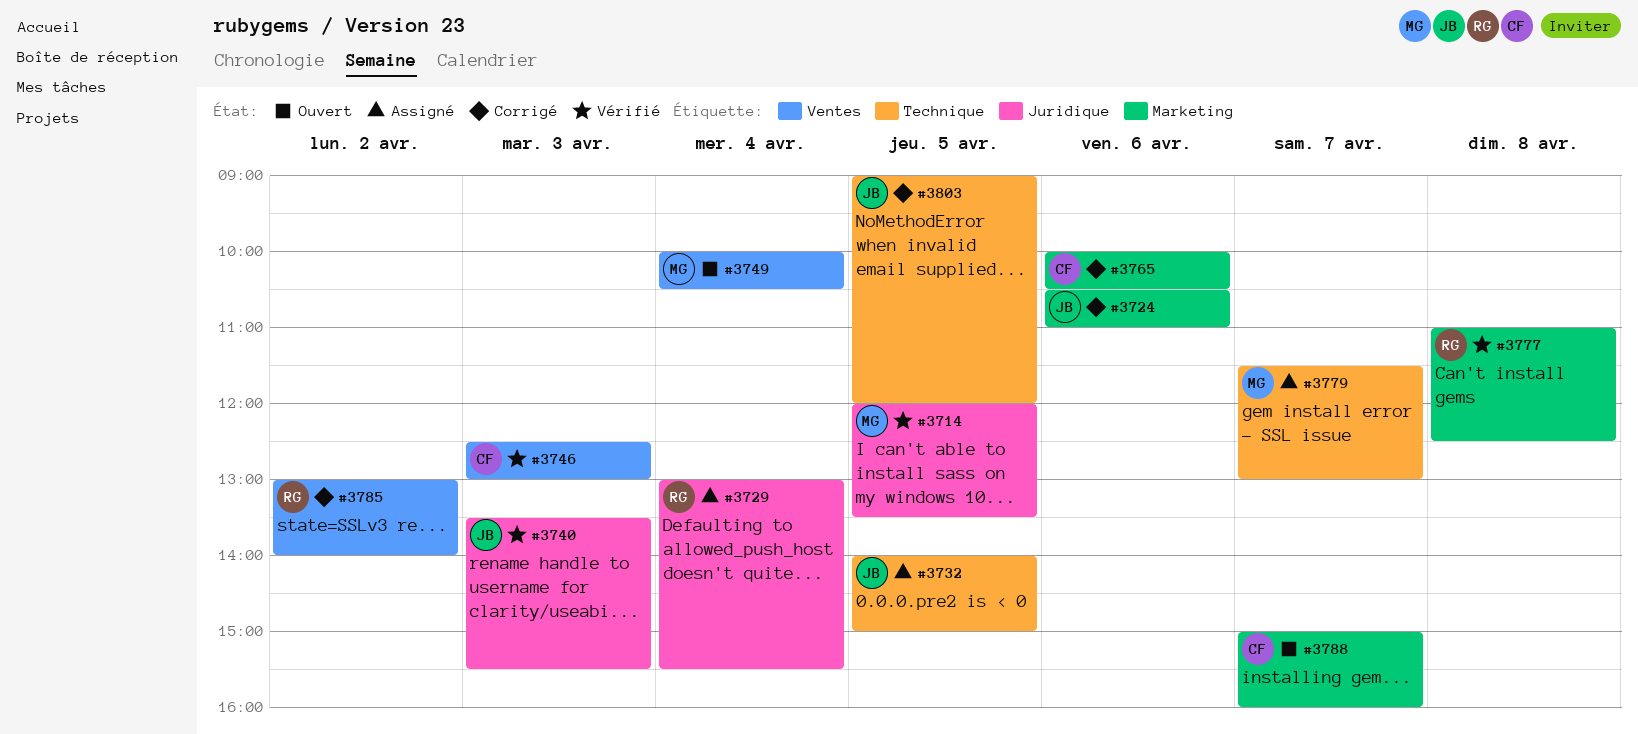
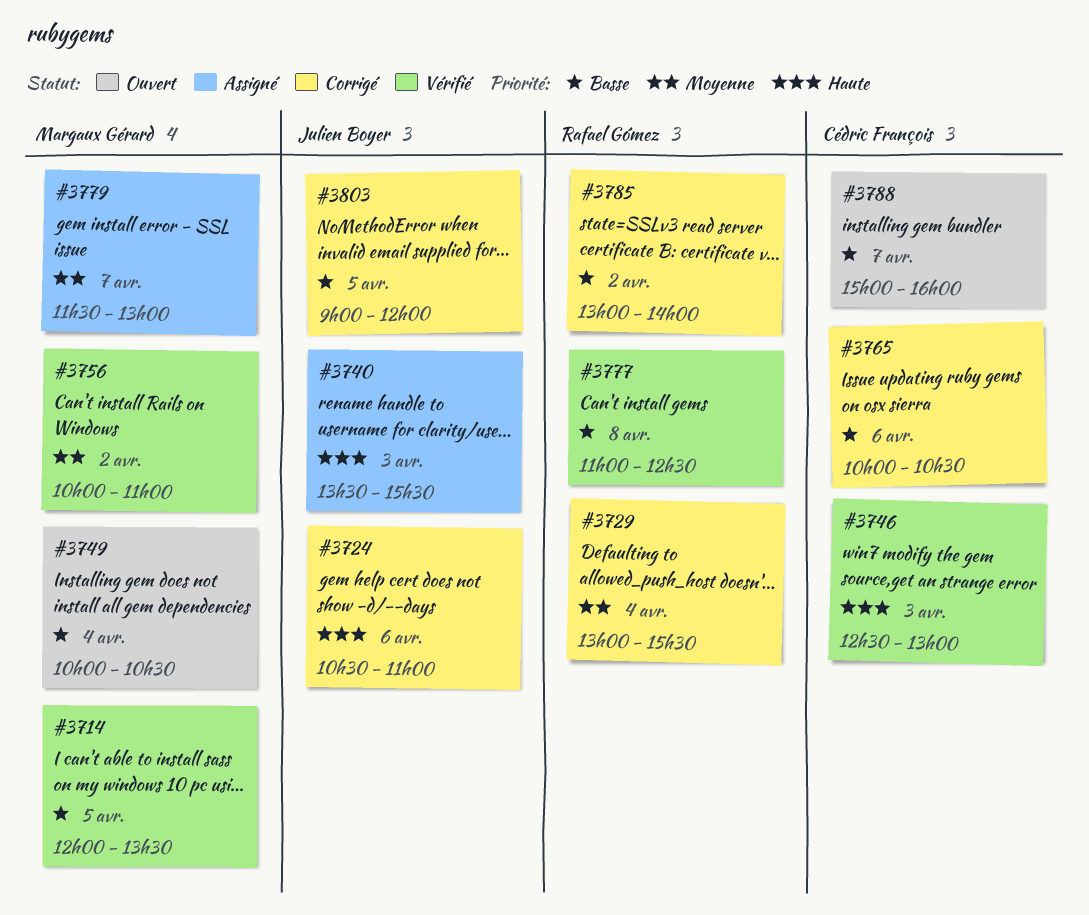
#3729, status: Assigné -> Corrigé
#3732: present -> none
#3740, status: Vérifié -> Assigné
#3756: none -> present

